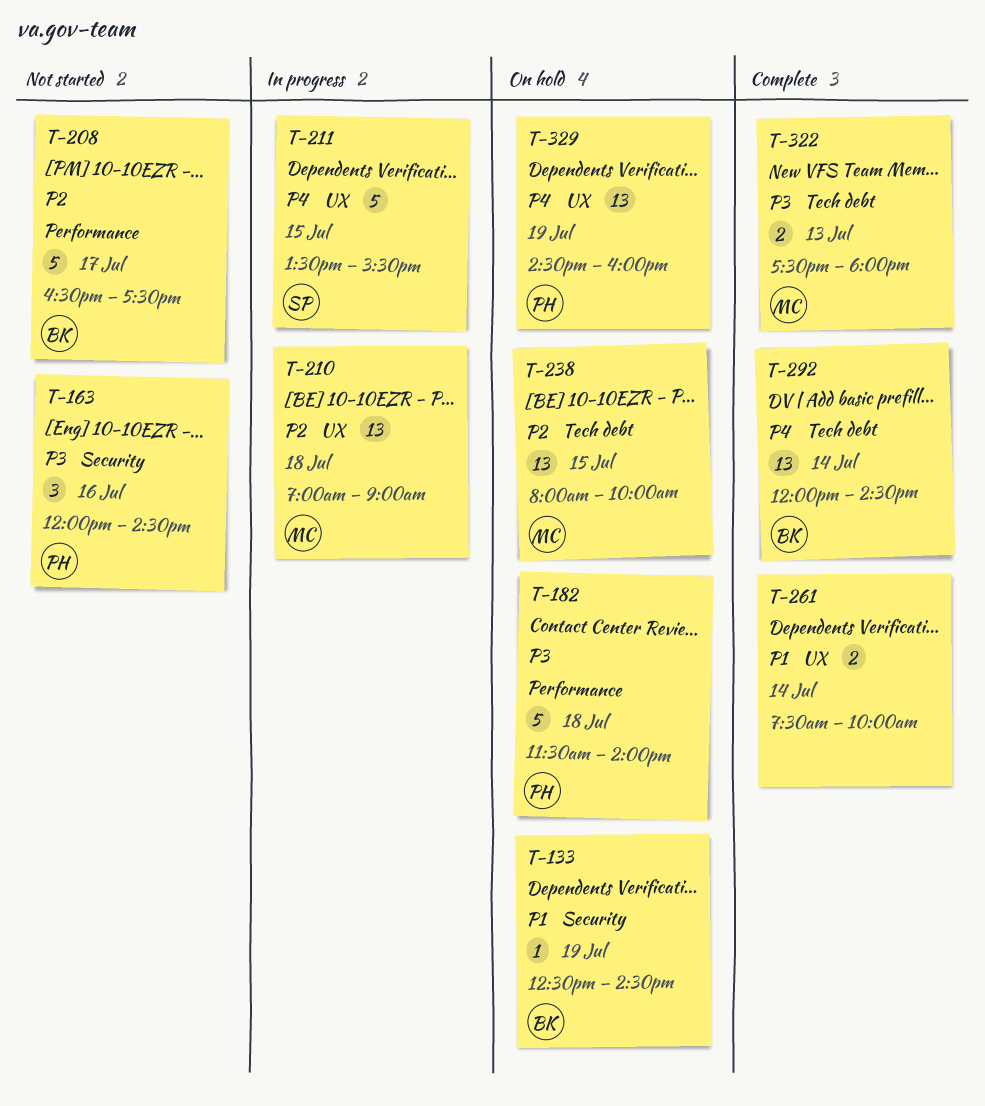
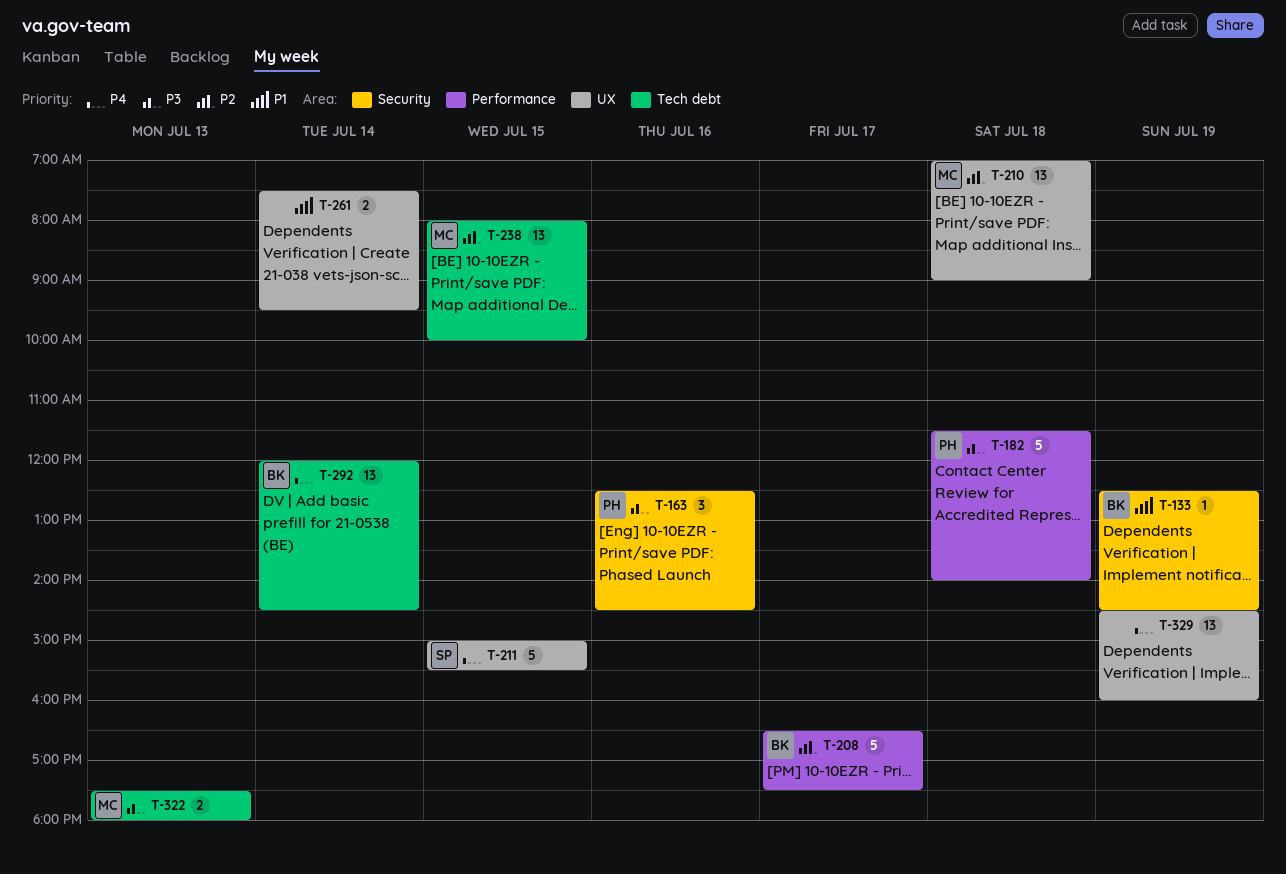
T-163, begins: 12:00 -> 12:30
T-211, begins: 13:30 -> 15:00
T-261, ends: 10:00 -> 09:30
T-329, owner: PH -> none

